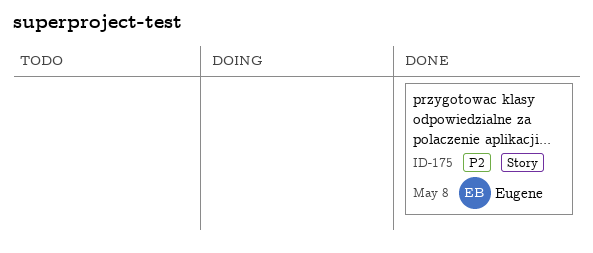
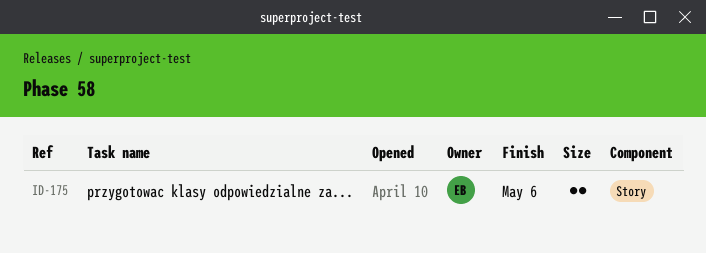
ID-175, due: May 8 -> May 6

